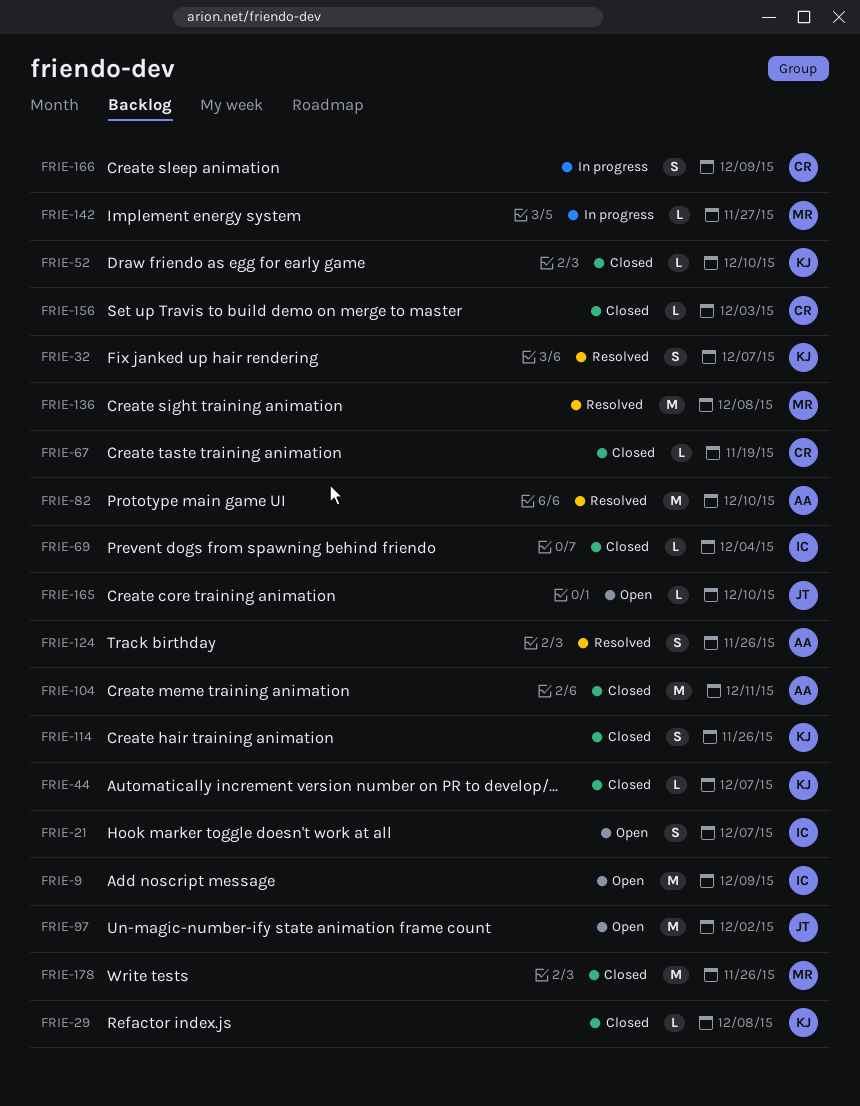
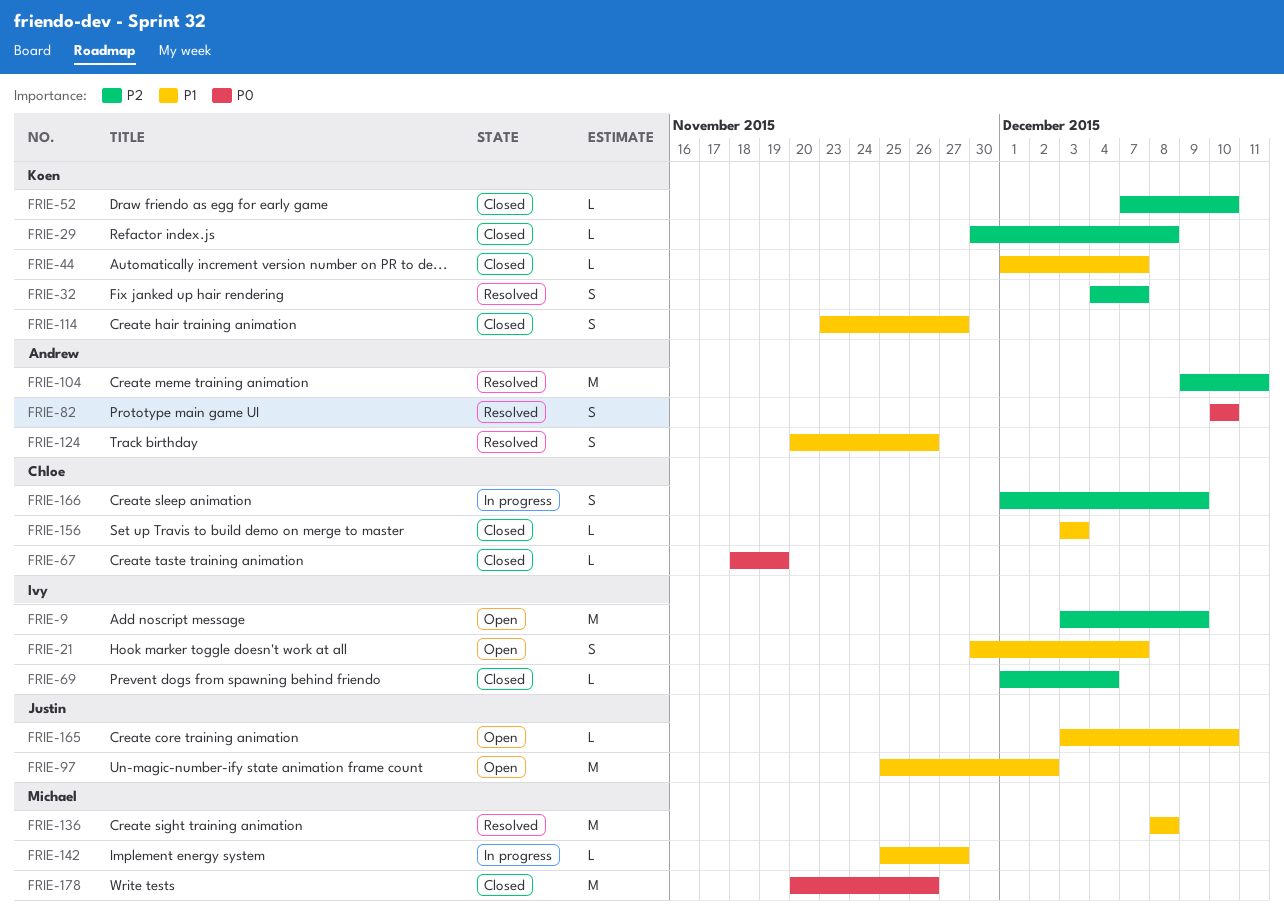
FRIE-82, estimate: M -> S
FRIE-104, status: Closed -> Resolved
FRIE-114, due: Nov 26 -> Nov 27

